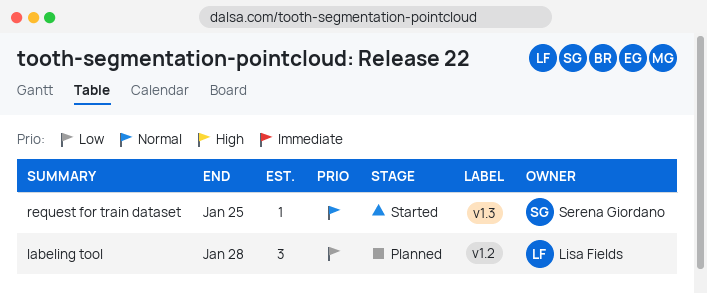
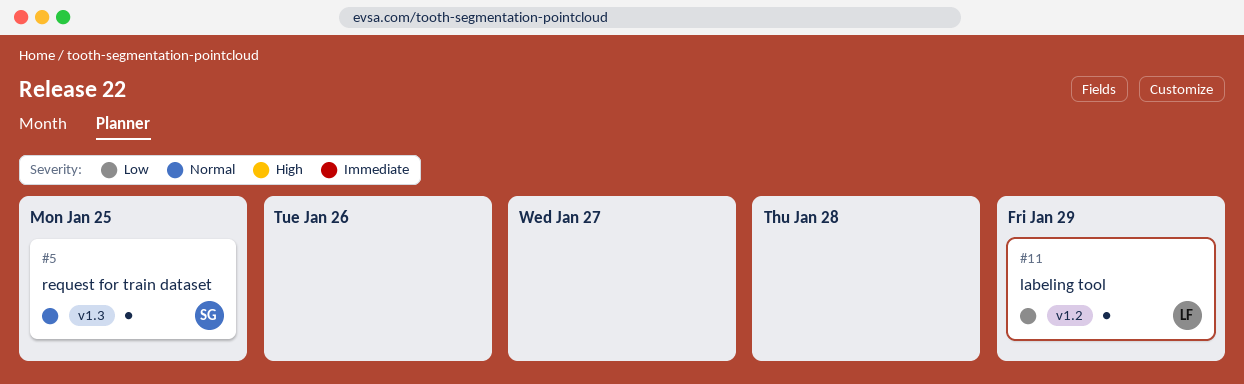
labeling tool, estimate: 3 -> 1
labeling tool, due: Jan 28 -> Jan 29

